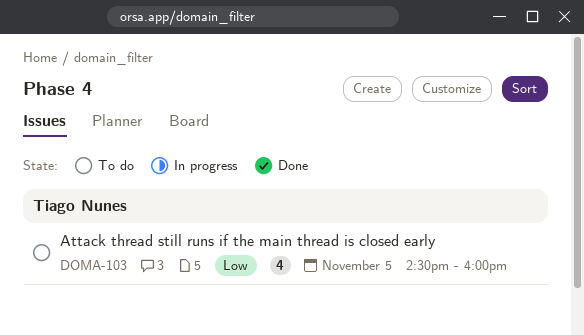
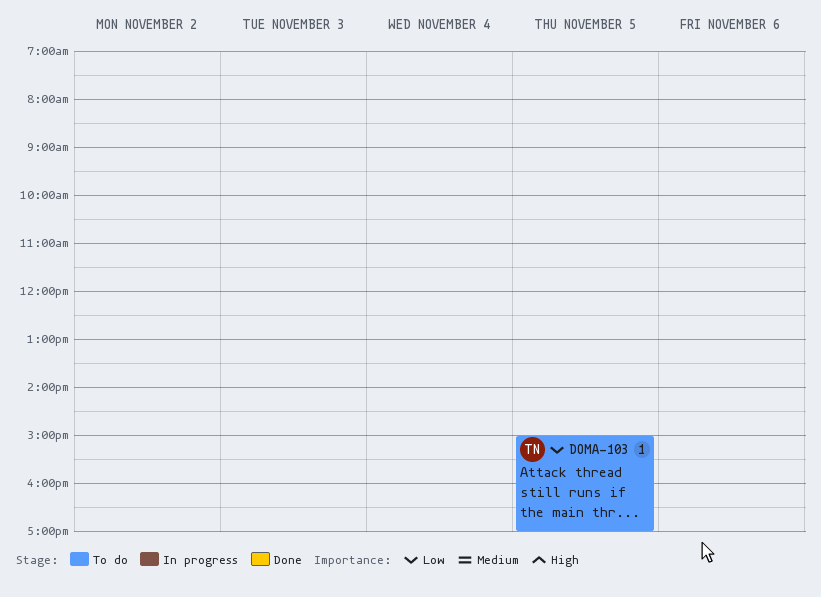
DOMA-103, estimate: 4 -> 1
DOMA-103, begins: 14:30 -> 15:00
DOMA-103, ends: 16:00 -> 17:00

